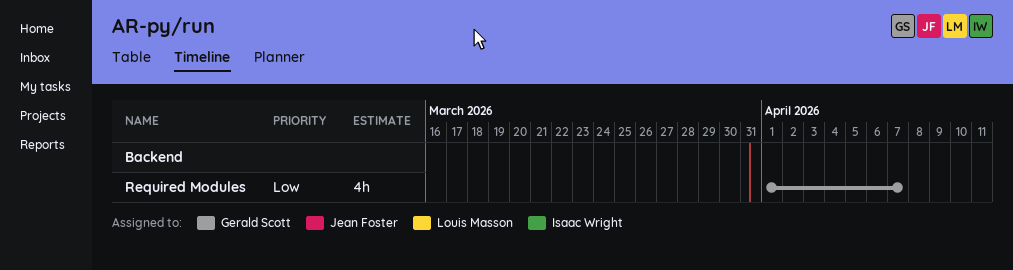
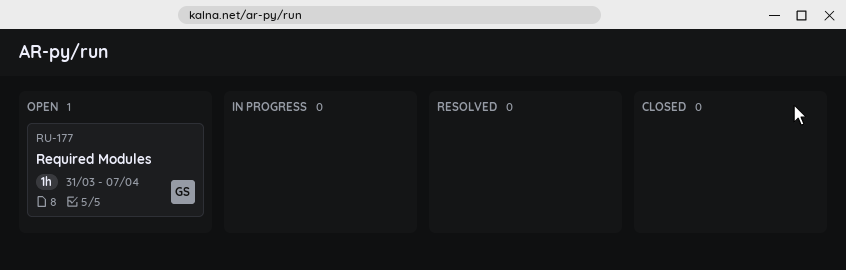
Required Modules, estimate: 4h -> 1h
Required Modules, start: Apr 1 -> Mar 31

